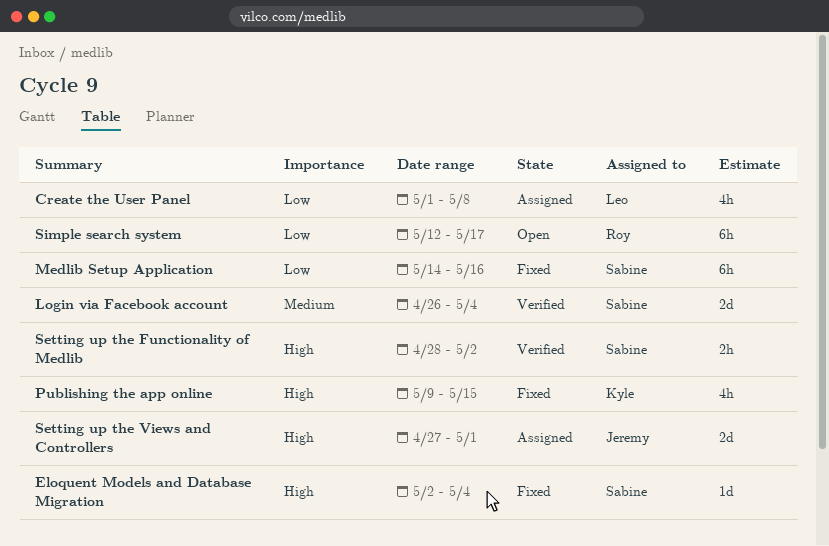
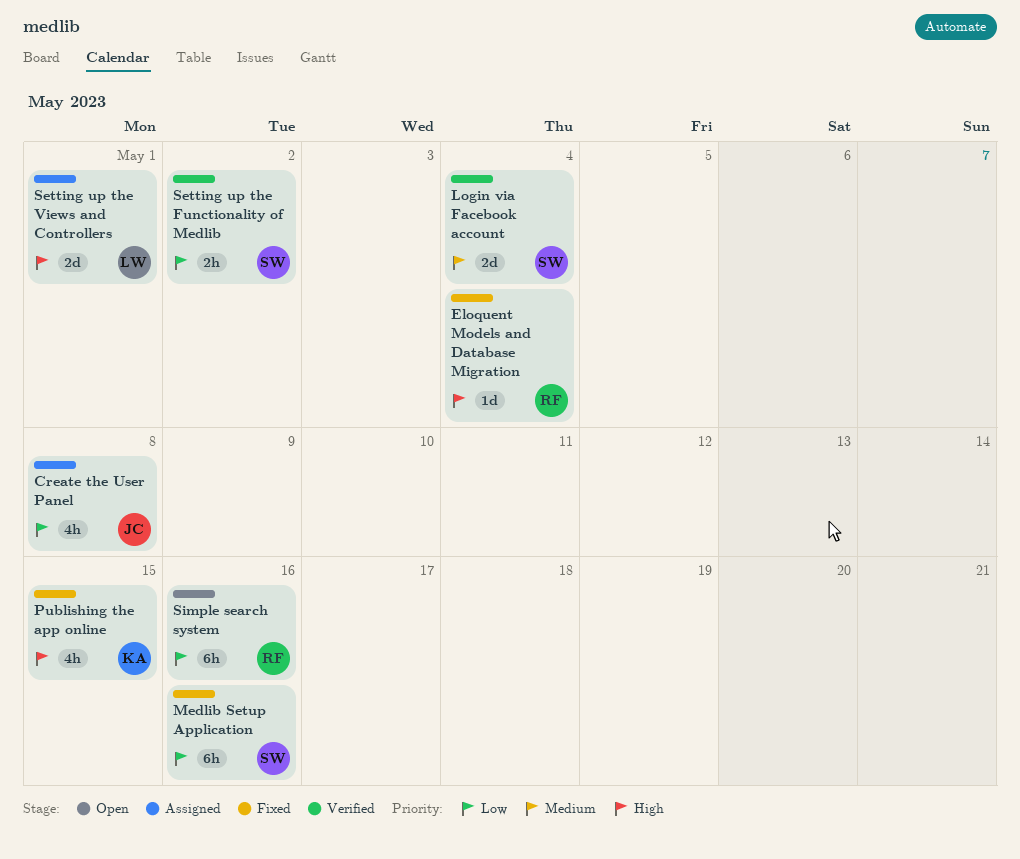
Create the User Panel, owner: Leo -> Jeremy
Eloquent Models and Database Migration, owner: Sabine -> Roy
Setting up the Functionality of Medlib, priority: High -> Low
Setting up the Views and Controllers, owner: Jeremy -> Leo
Simple search system, due: May 17 -> May 16

